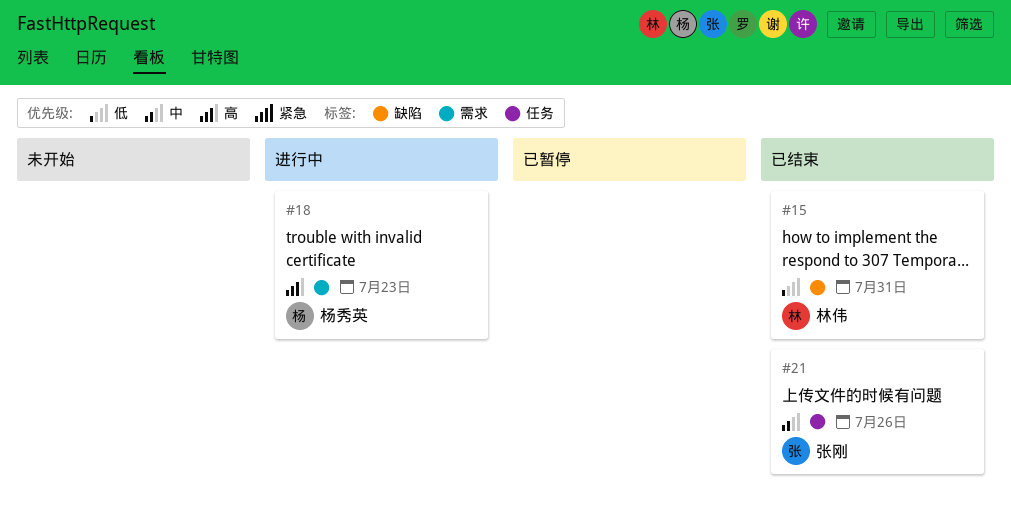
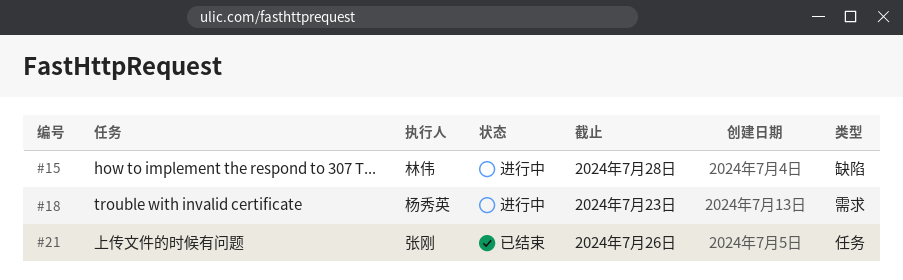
#15, status: 已结束 -> 进行中
#15, due: Jul 31 -> Jul 28

